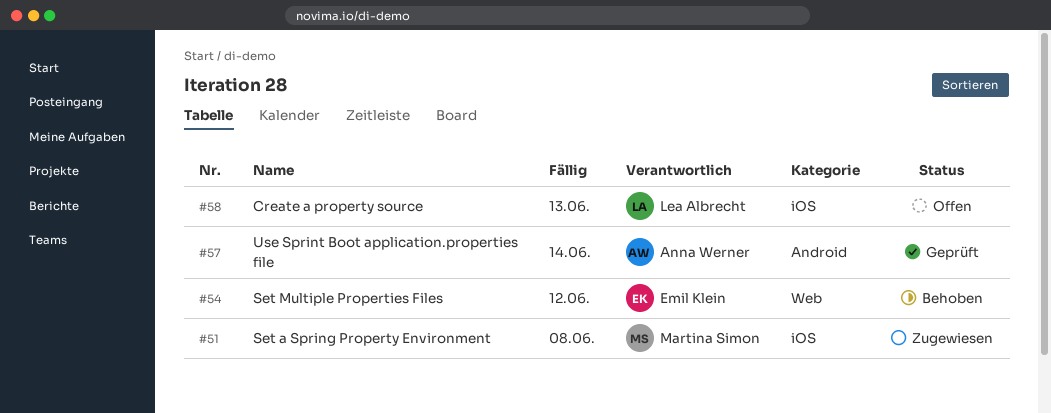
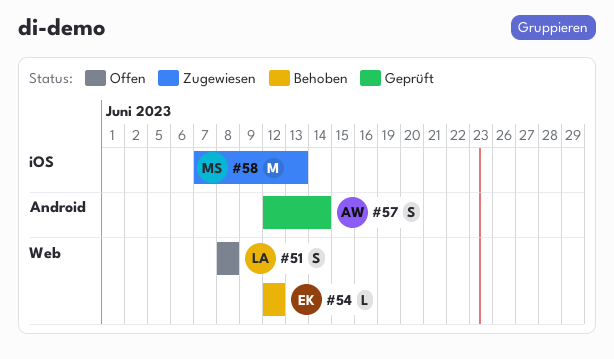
#51, status: Zugewiesen -> Offen
#51, owner: Martina Simon -> Lea Albrecht
#51, label: iOS -> Web
#58, status: Offen -> Zugewiesen
#58, owner: Lea Albrecht -> Martina Simon

